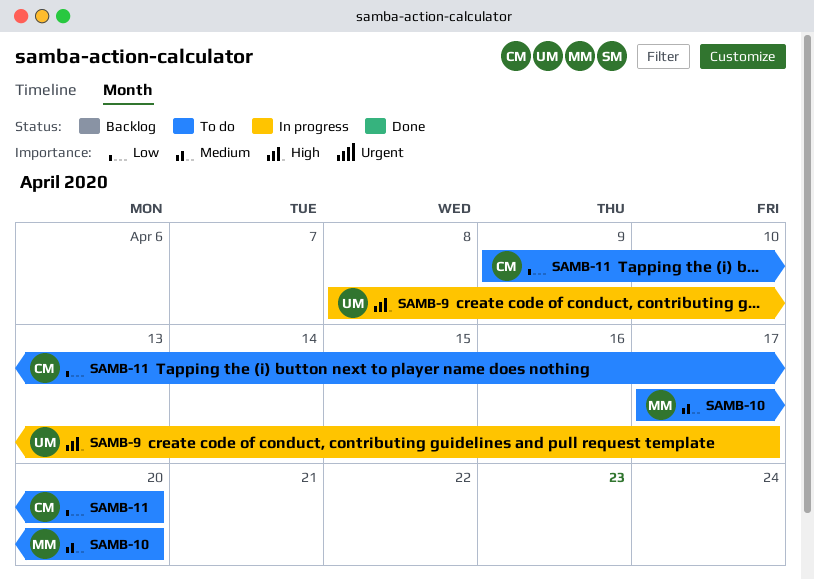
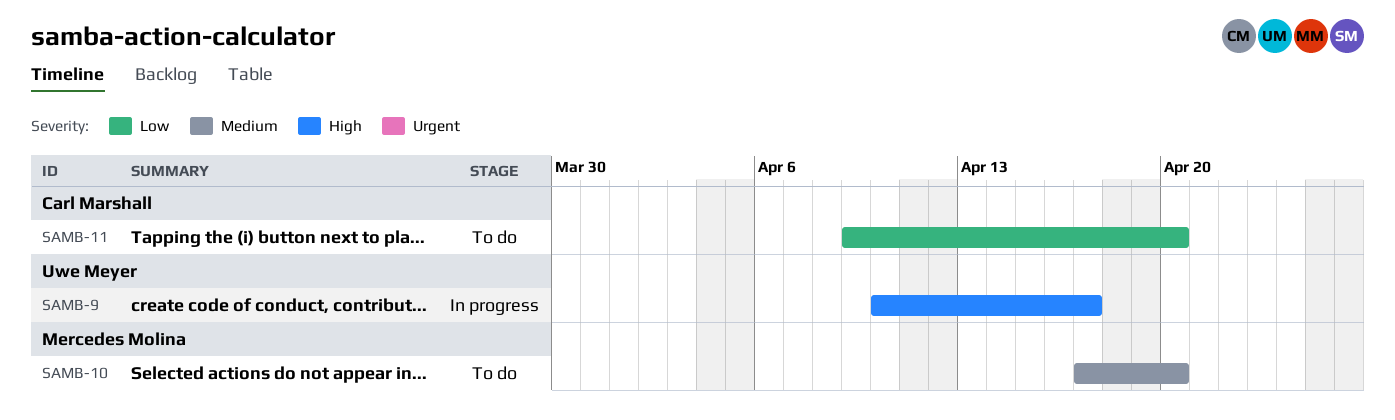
SAMB-9, start: Apr 8 -> Apr 10

